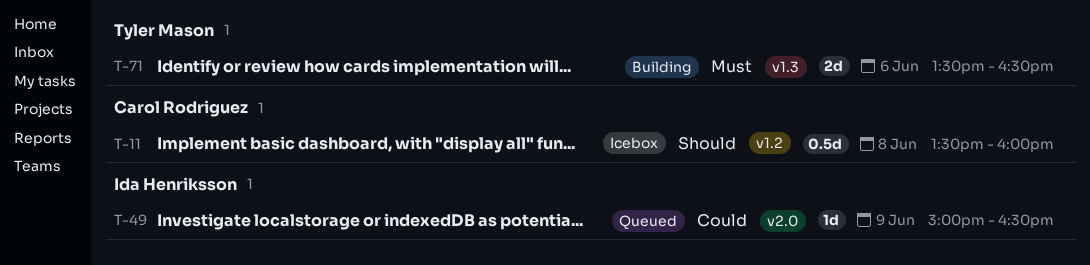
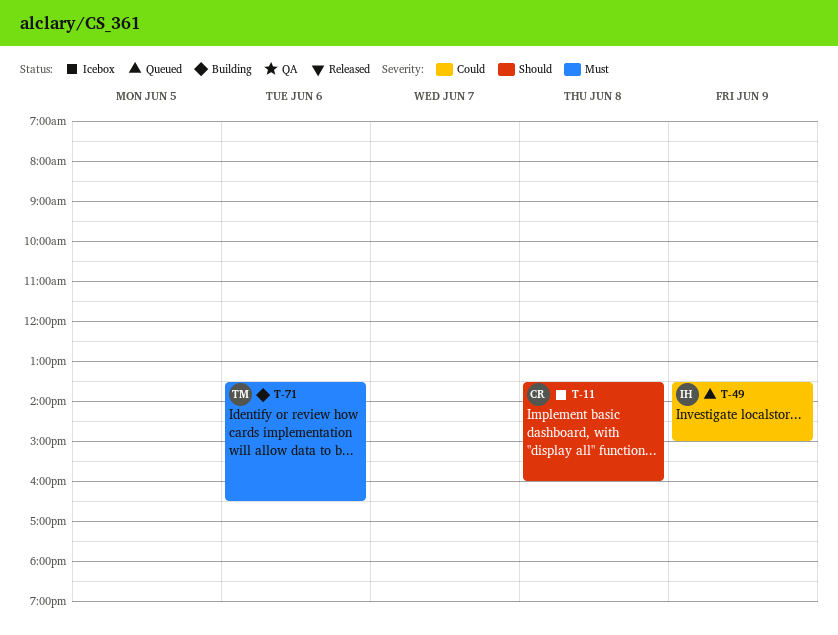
T-49, begins: 15:00 -> 13:30
T-49, ends: 16:30 -> 15:00

